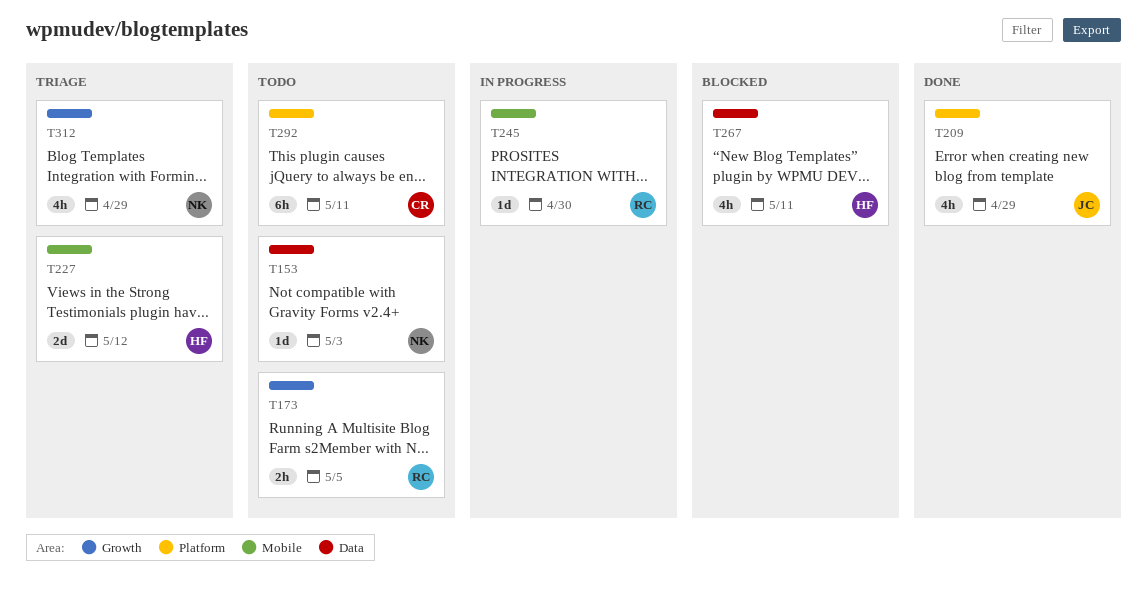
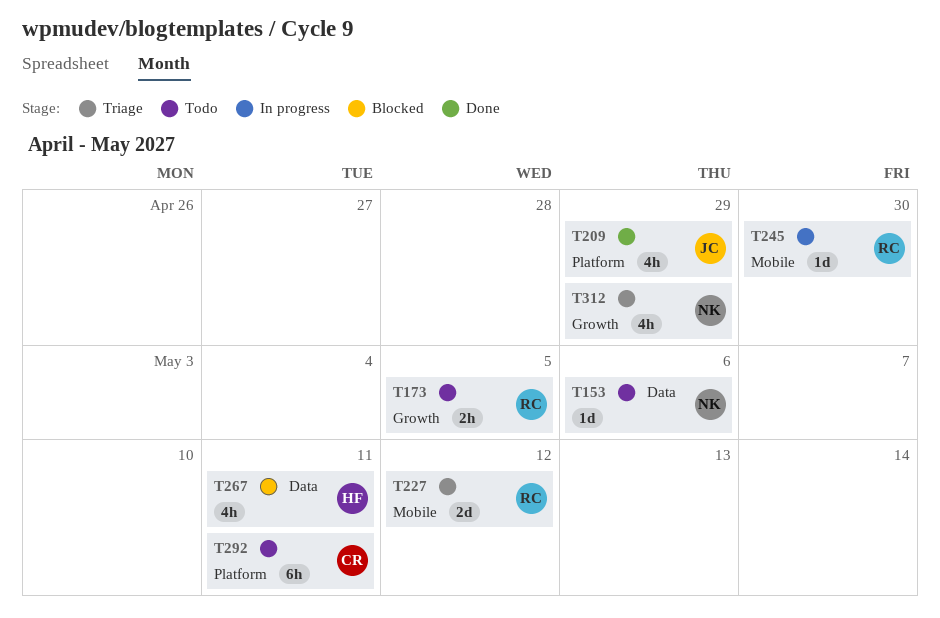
T153, due: May 3 -> May 6
T227, owner: HF -> RC

